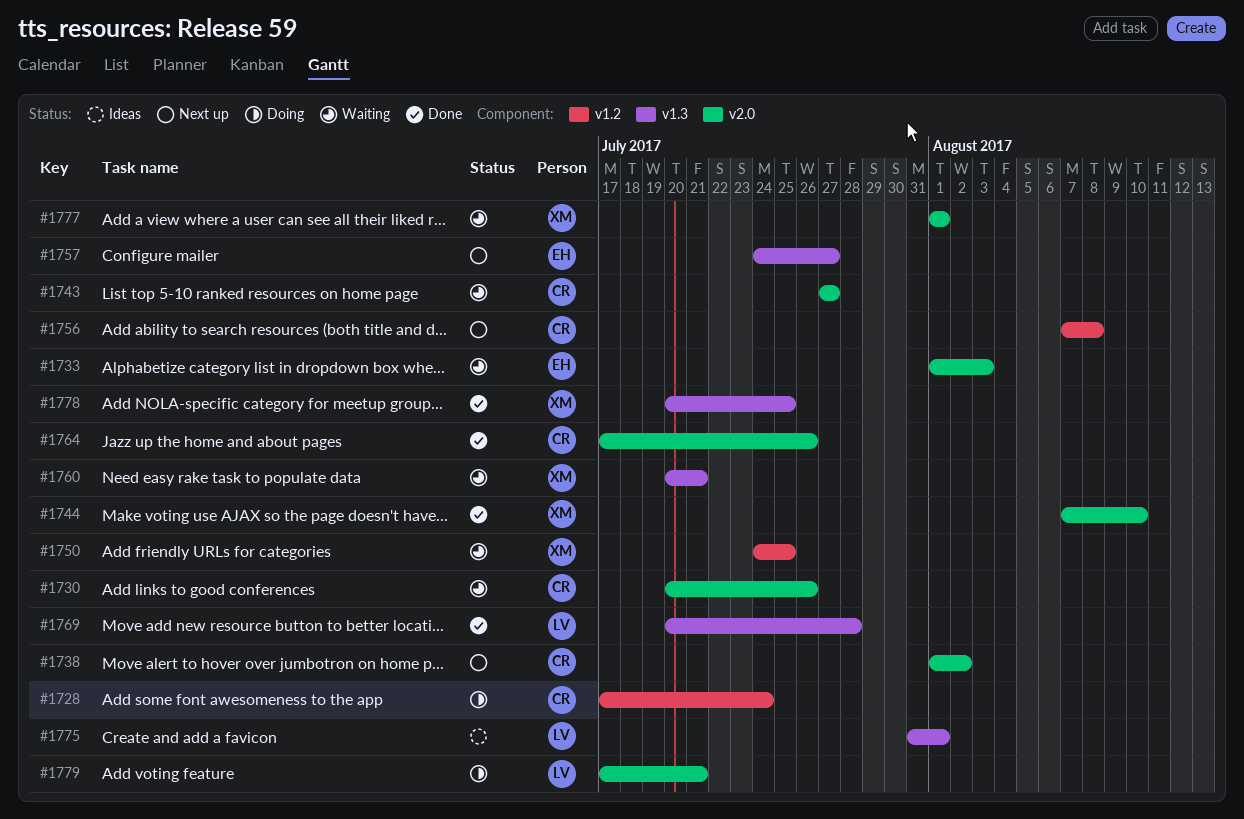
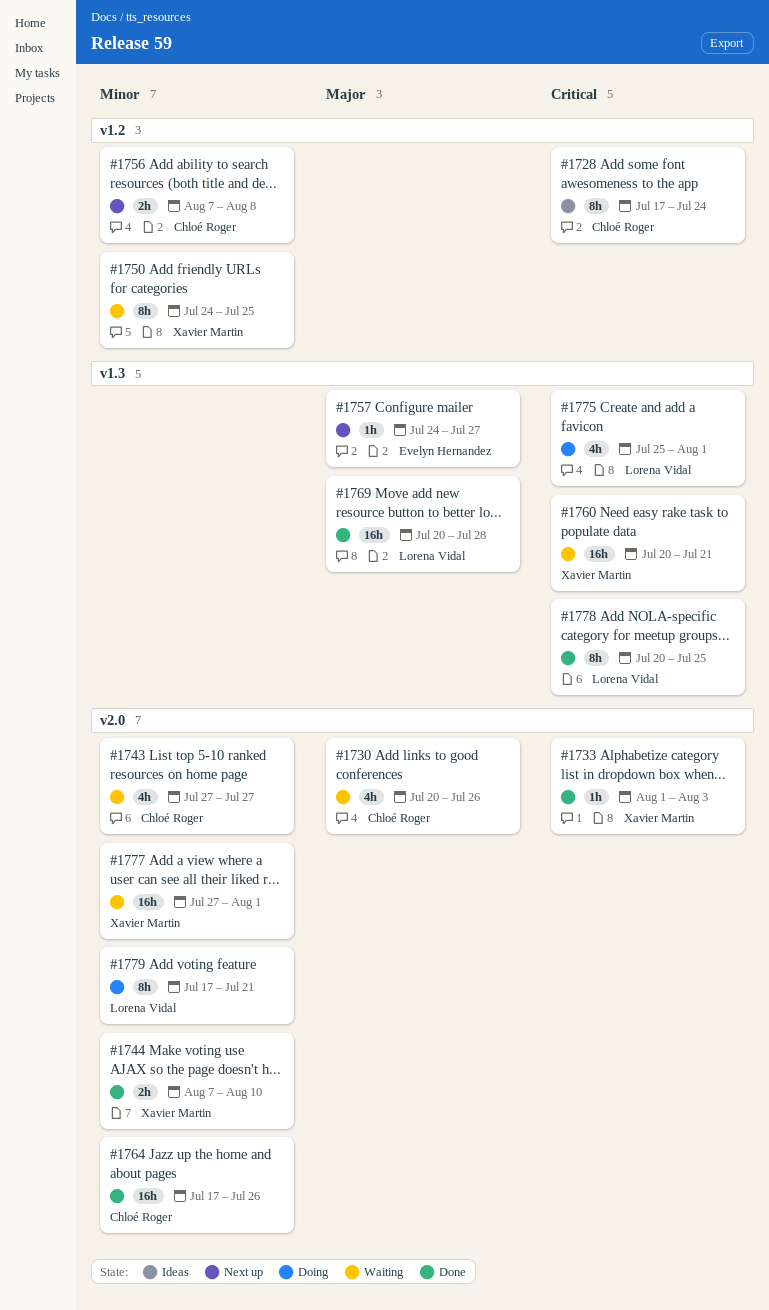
#1728, status: Doing -> Ideas
#1733, status: Waiting -> Done
#1733, owner: Evelyn Hernandez -> Xavier Martin
#1738: present -> none
#1775, status: Ideas -> Doing
#1775, start: Jul 31 -> Jul 25
#1777, start: Aug 1 -> Jul 27
#1778, owner: Xavier Martin -> Lorena Vidal

